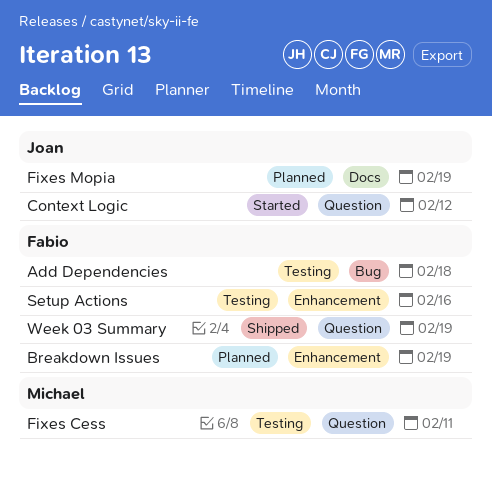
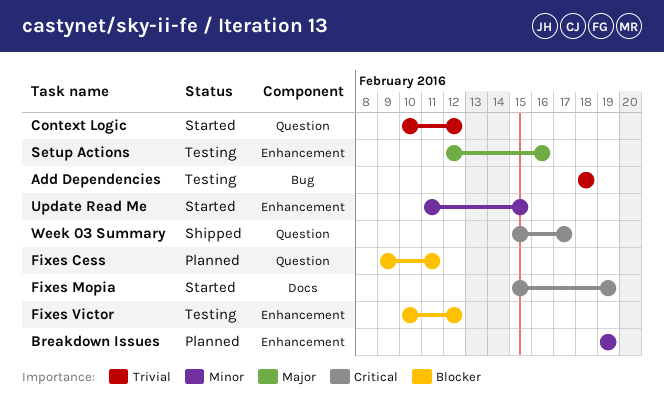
Fixes Cess, status: Testing -> Planned
Fixes Mopia, status: Planned -> Started
Fixes Victor: none -> present
Update Read Me: none -> present
Week 03 Summary, due: Feb 19 -> Feb 17

